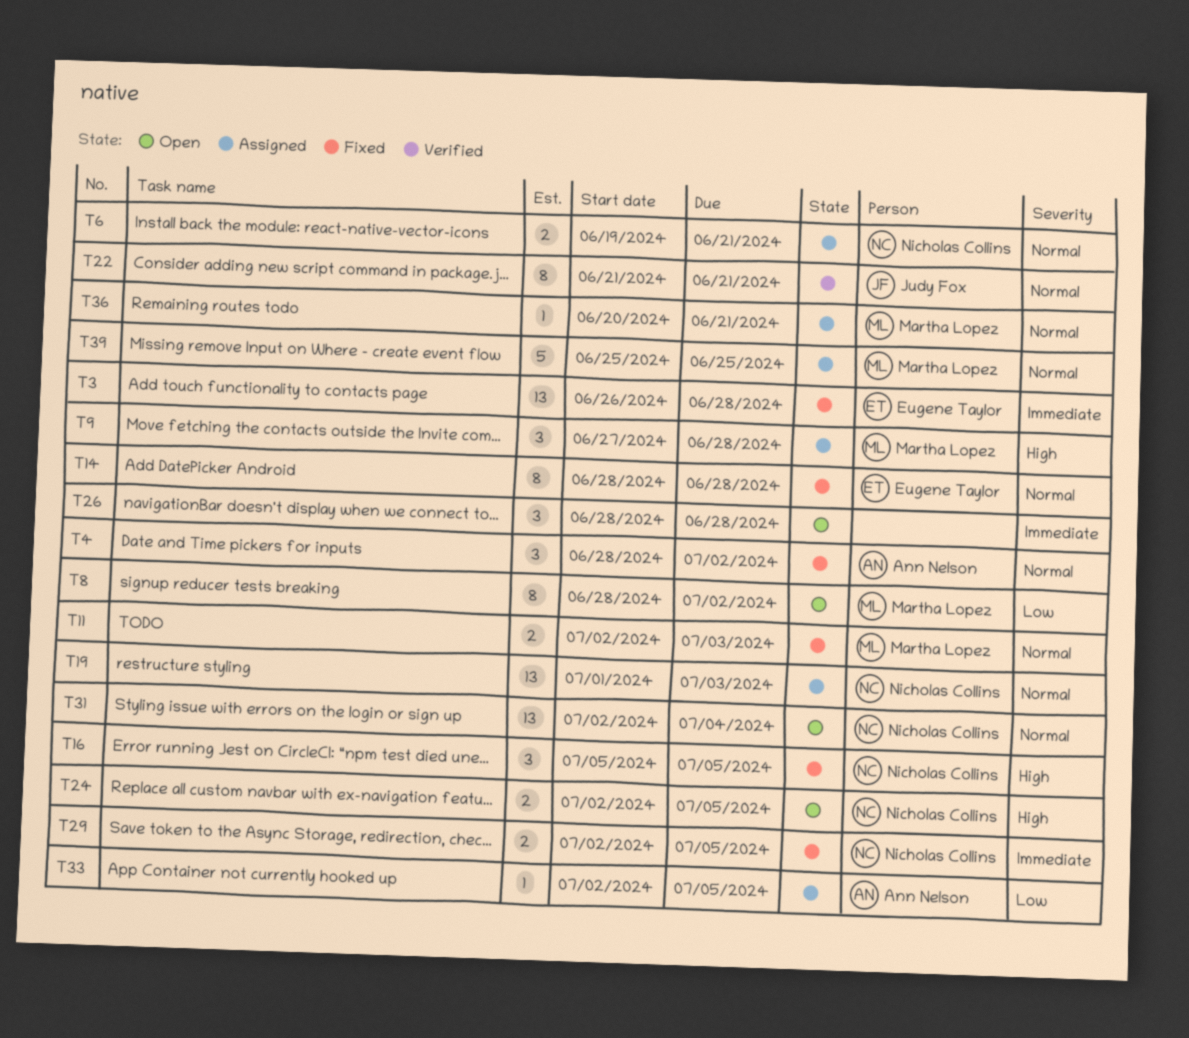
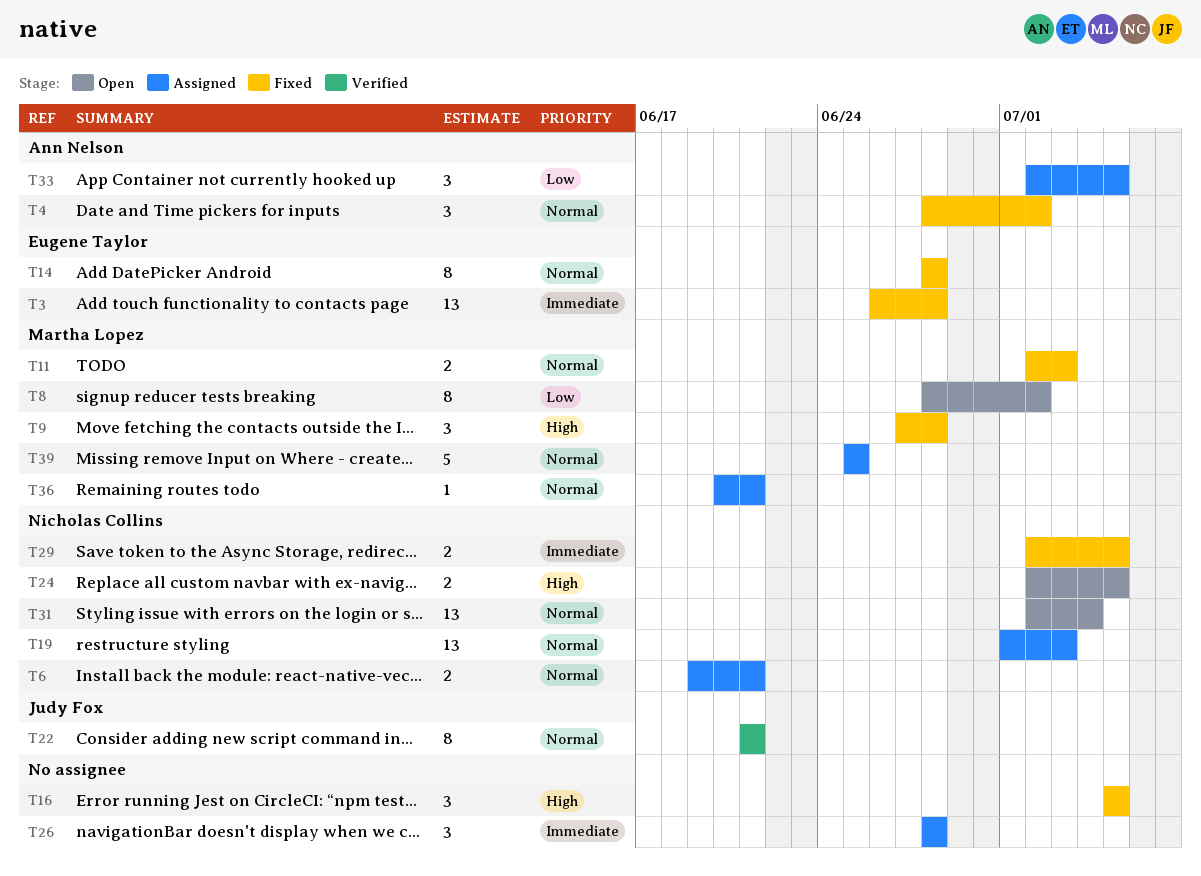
T9, status: Assigned -> Fixed
T16, owner: Nicholas Collins -> none
T26, status: Open -> Assigned
T33, estimate: 1 -> 3

